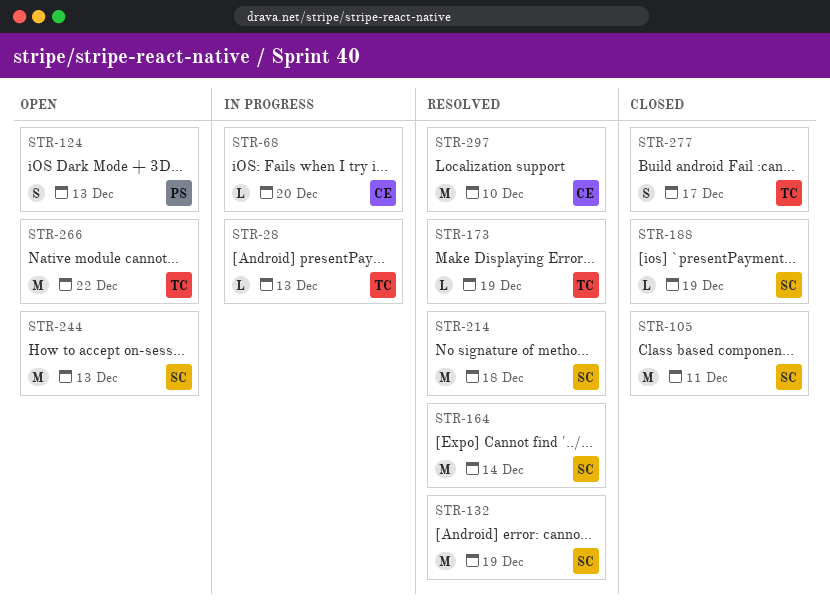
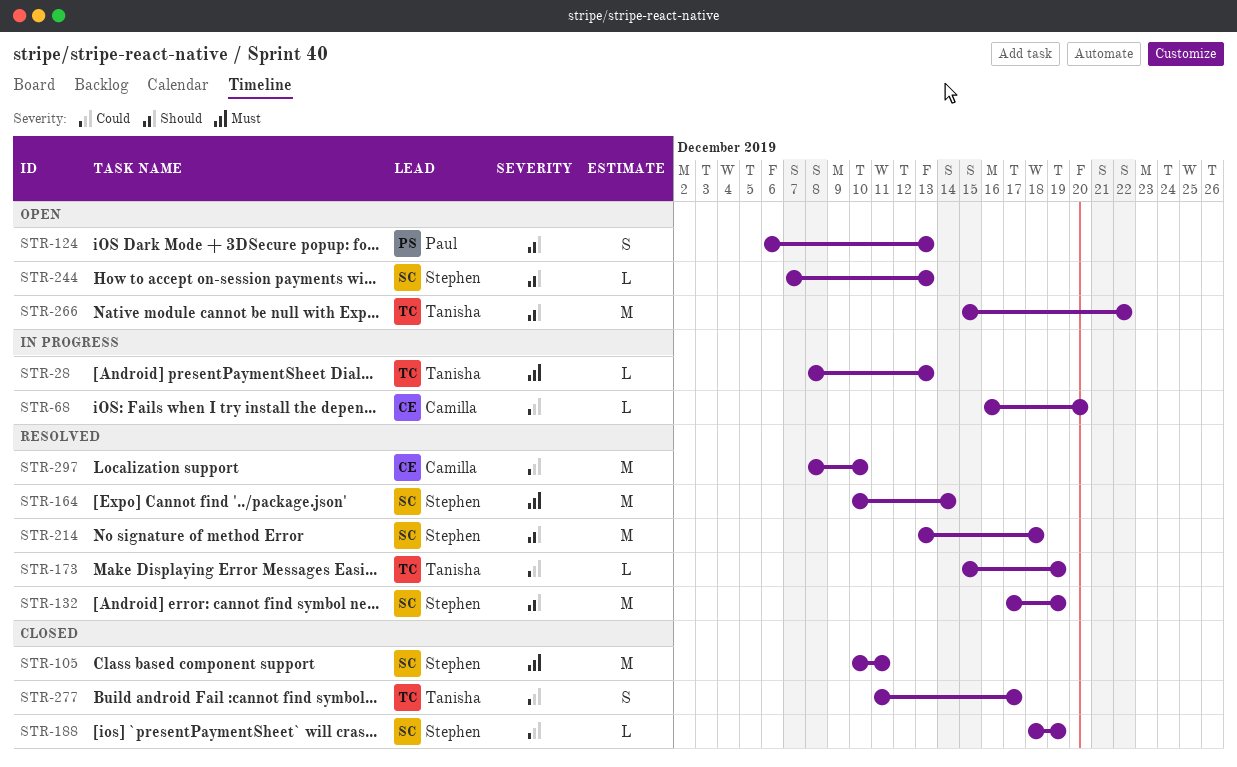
STR-244, estimate: M -> L

